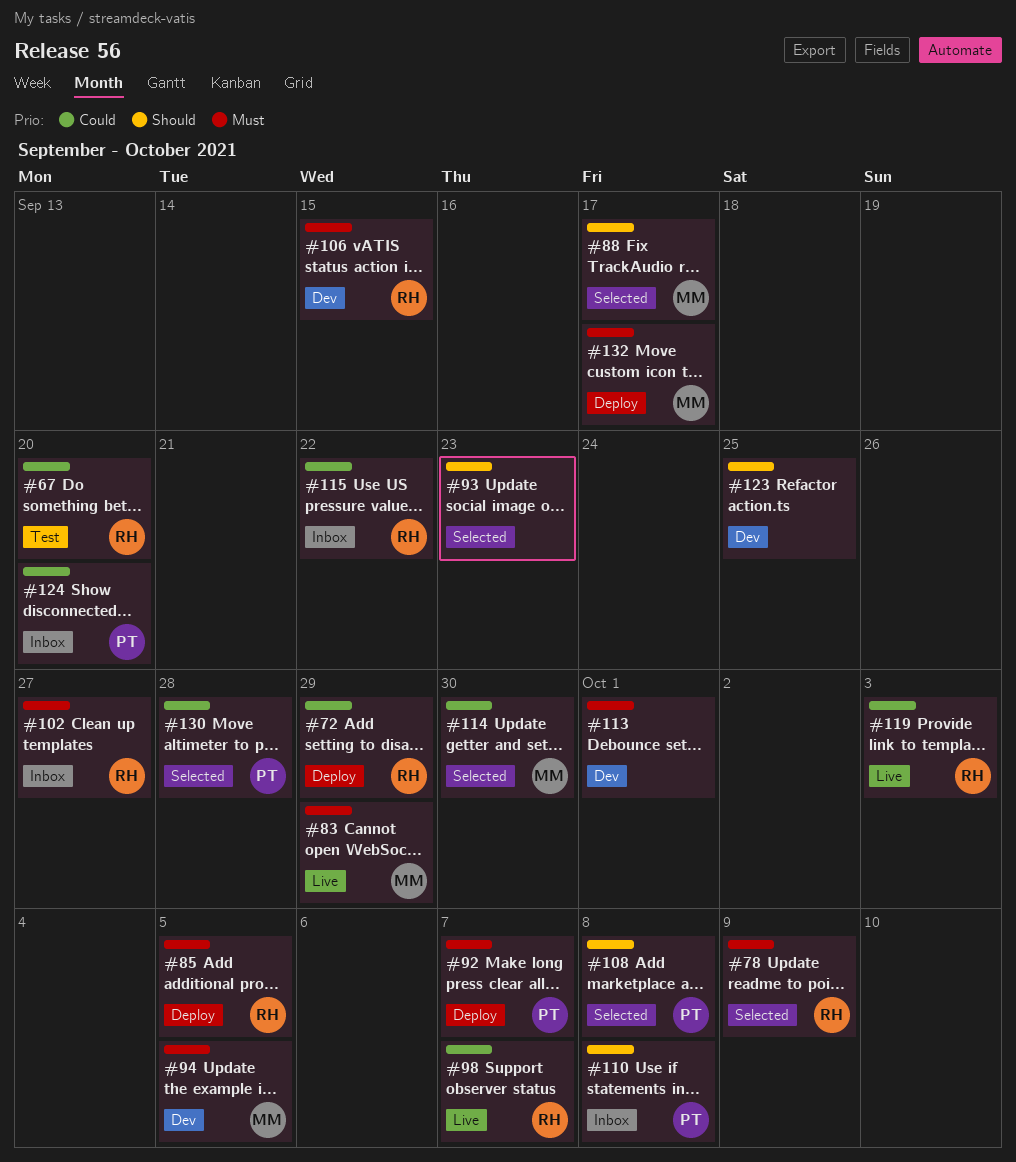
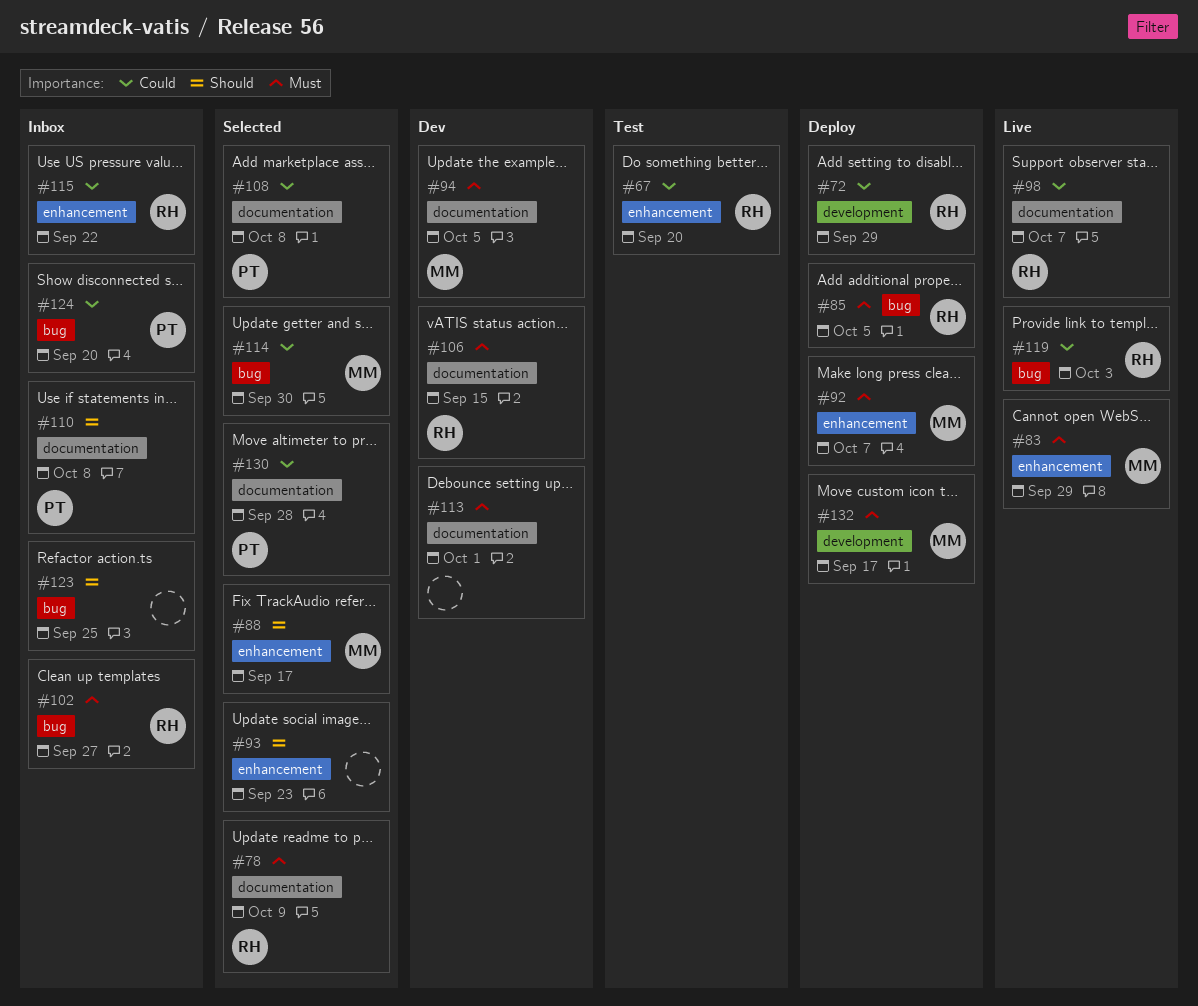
#92, owner: PT -> MM
#108, priority: Should -> Could
#123, status: Dev -> Inbox

